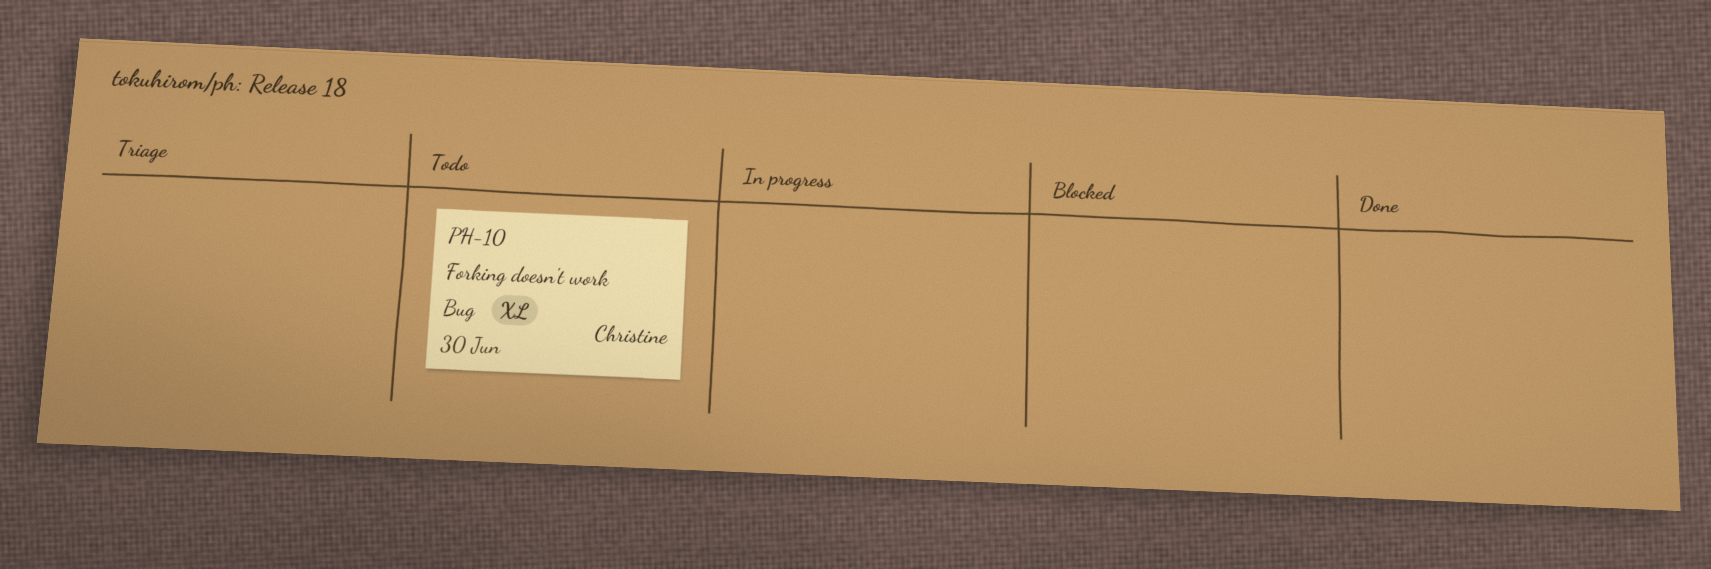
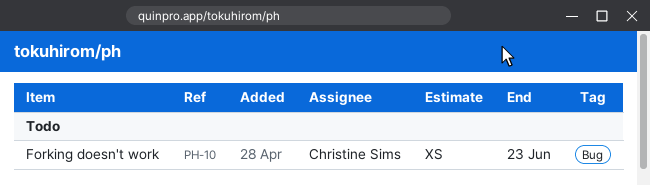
PH-10, estimate: XL -> XS
PH-10, due: Jun 30 -> Jun 23

